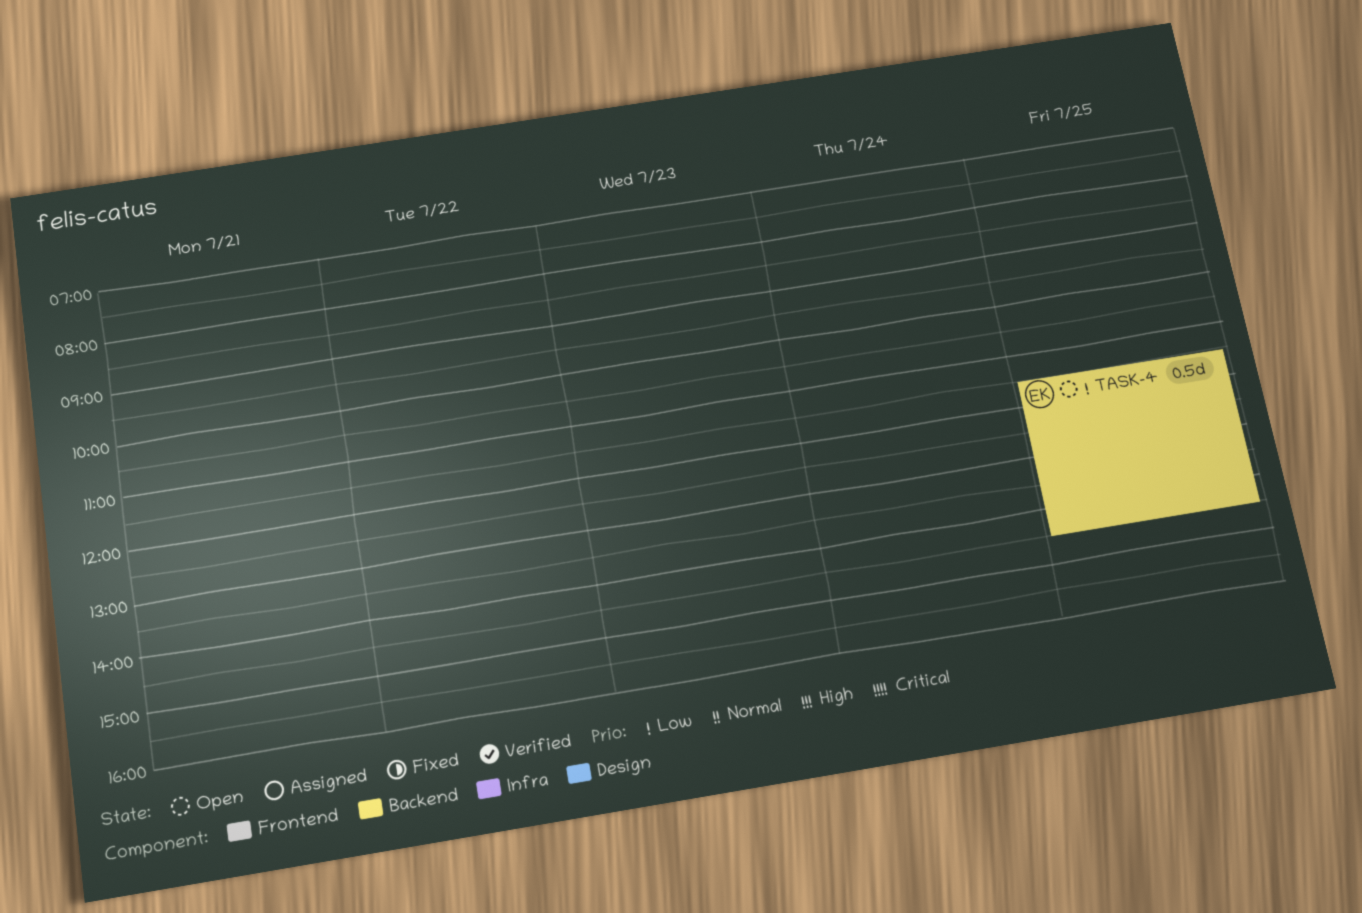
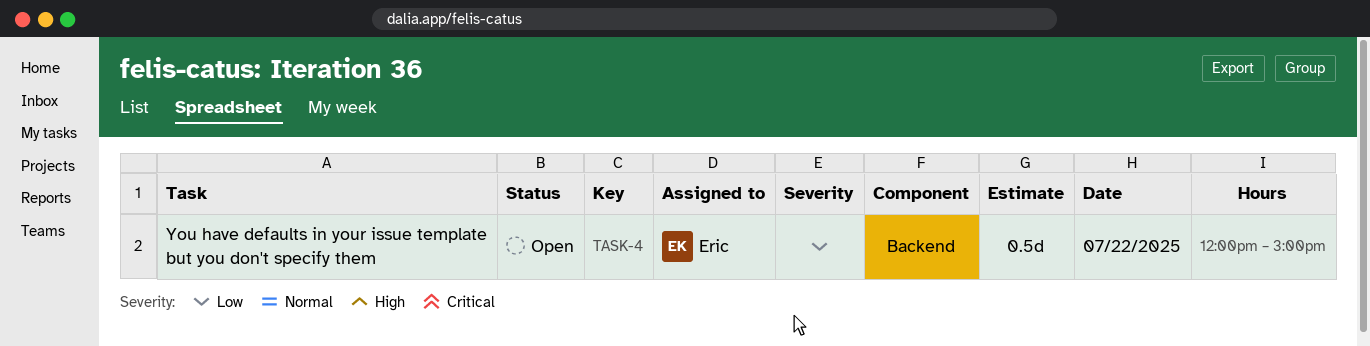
TASK-4, day: Jul 25 -> Jul 22
TASK-4, begins: 11:30 -> 12:00
TASK-4, ends: 14:30 -> 15:00

